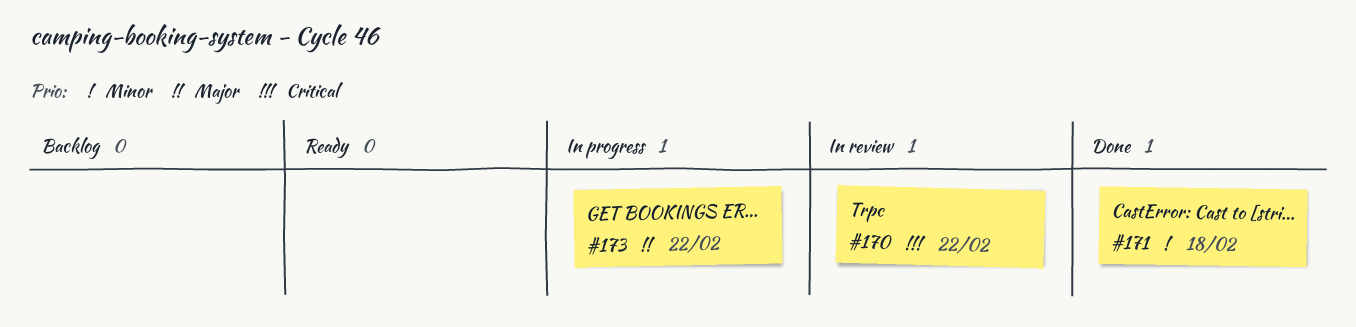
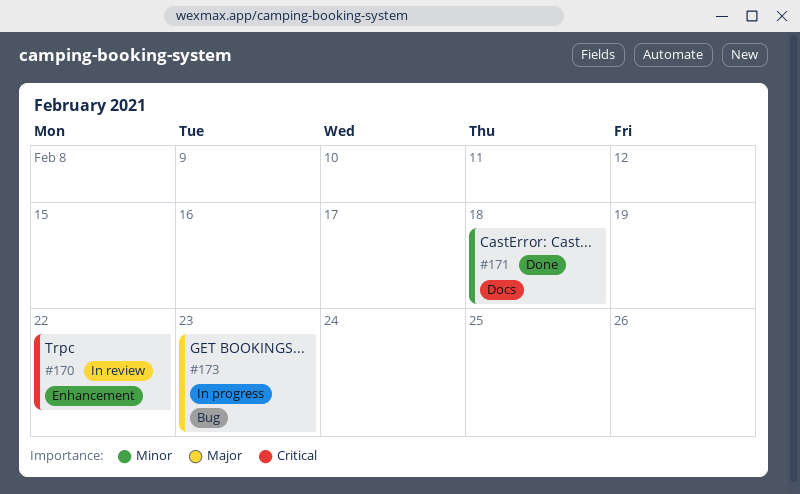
#173, due: Feb 22 -> Feb 23

